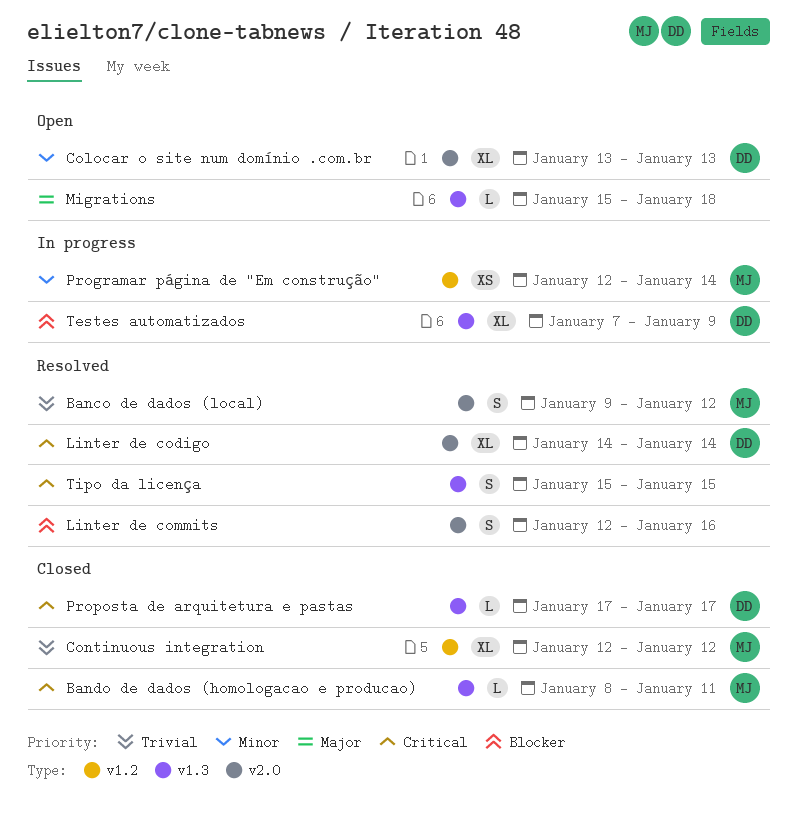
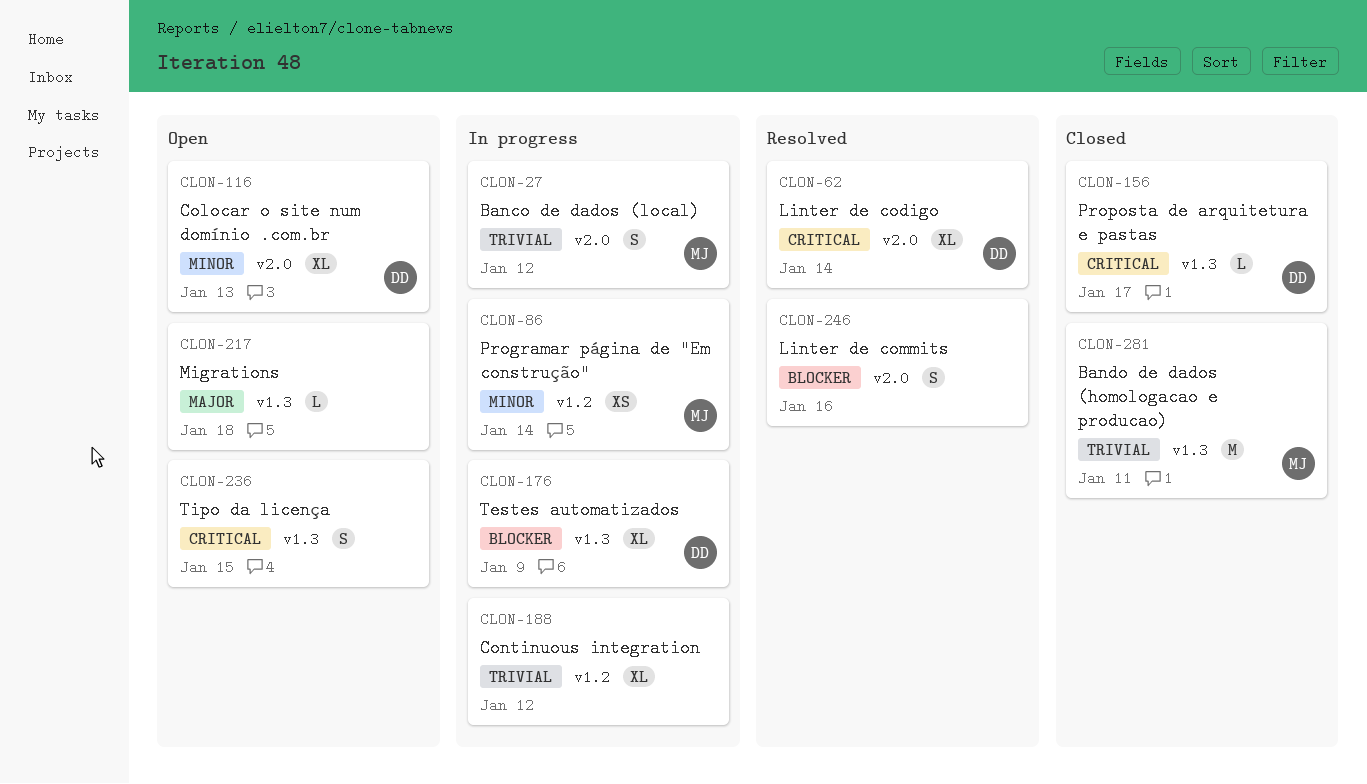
Banco de dados (local), status: Resolved -> In progress
Bando de dados (homologacao e producao), priority: Critical -> Trivial
Bando de dados (homologacao e producao), estimate: L -> M
Continuous integration, status: Closed -> In progress
Continuous integration, owner: MJ -> none
Tipo da licença, status: Resolved -> Open

